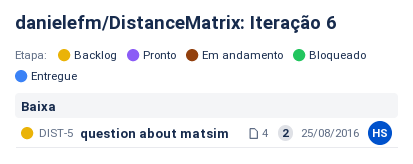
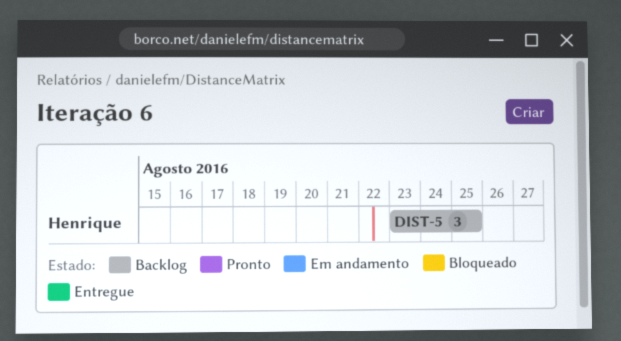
DIST-5, estimate: 2 -> 3

